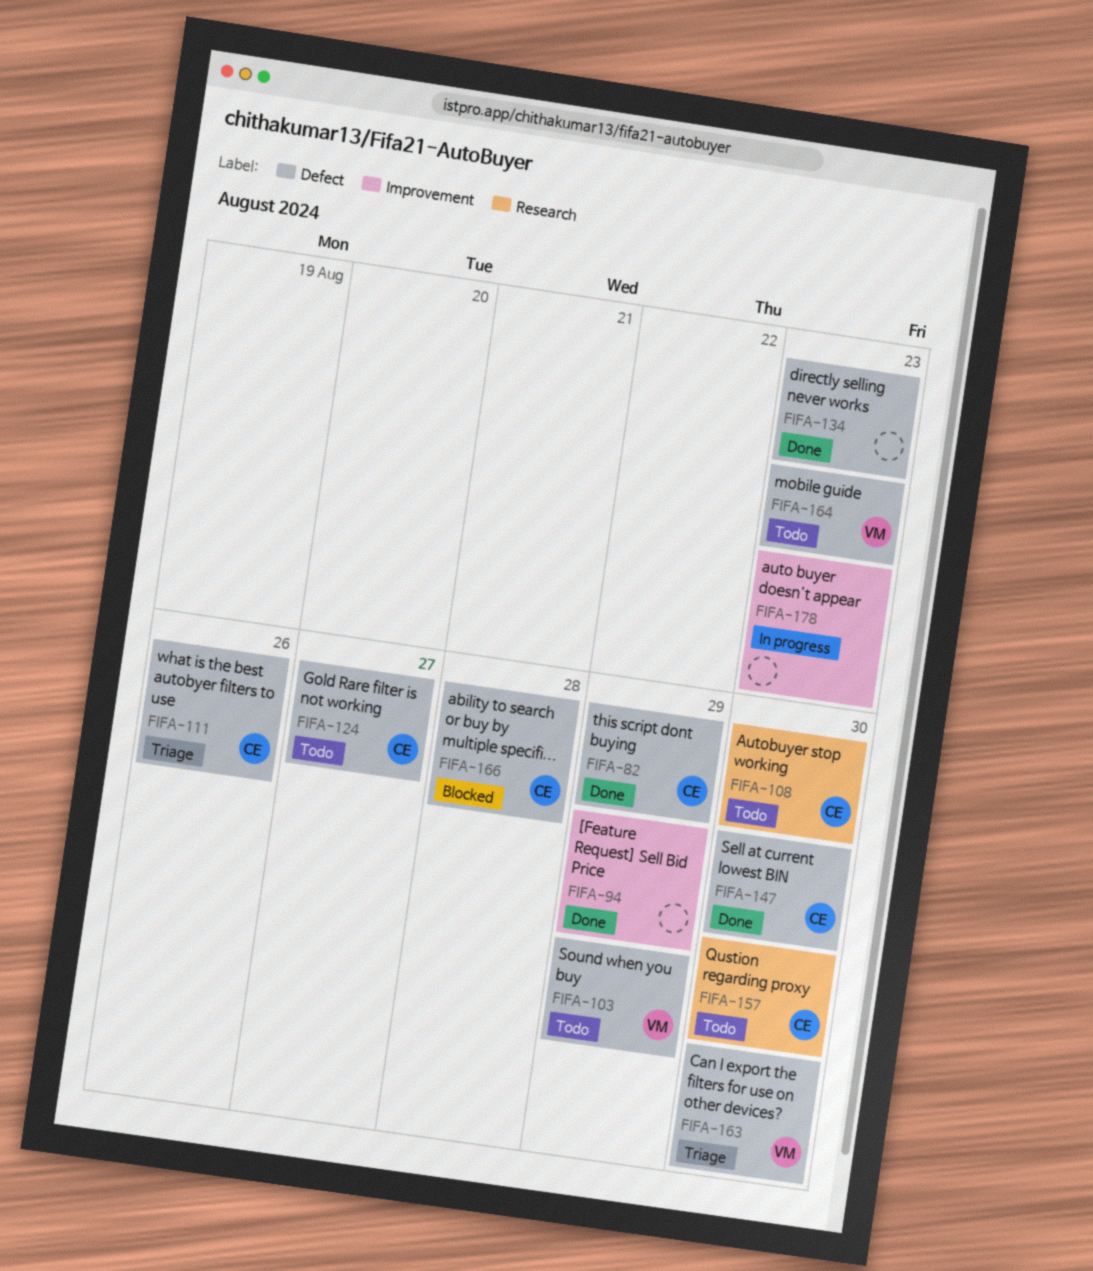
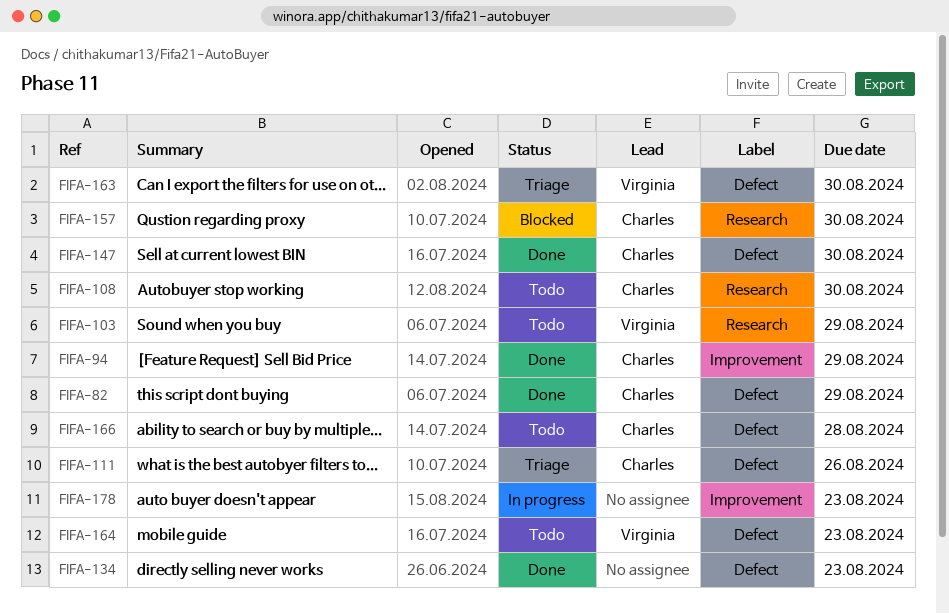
FIFA-94, owner: none -> Charles
FIFA-103, label: Defect -> Research
FIFA-124: present -> none
FIFA-157, status: Todo -> Blocked
FIFA-166, status: Blocked -> Todo

